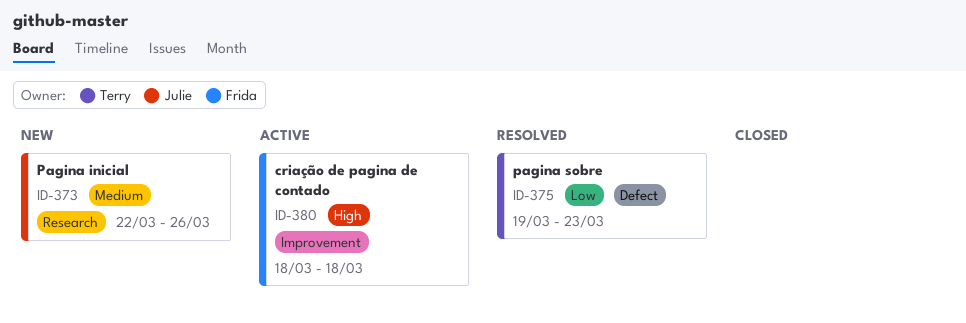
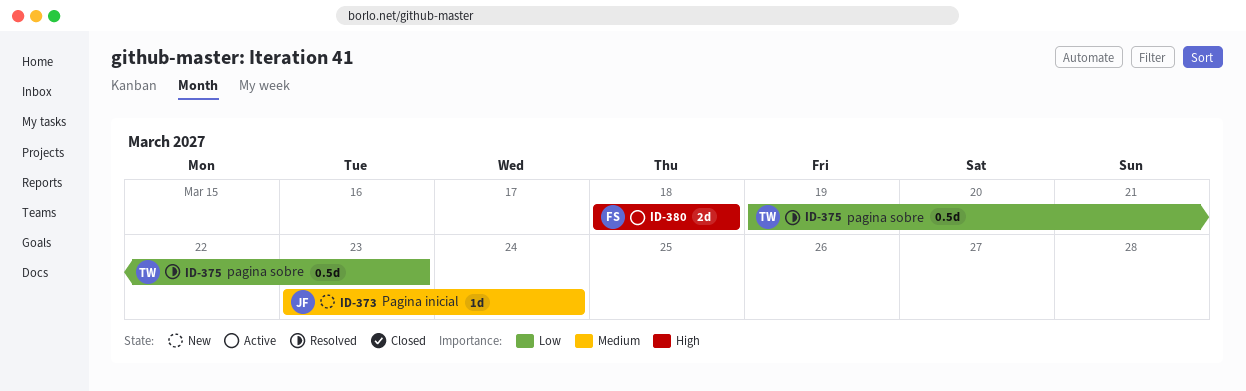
ID-373, start: Mar 22 -> Mar 23
ID-373, due: Mar 26 -> Mar 24

